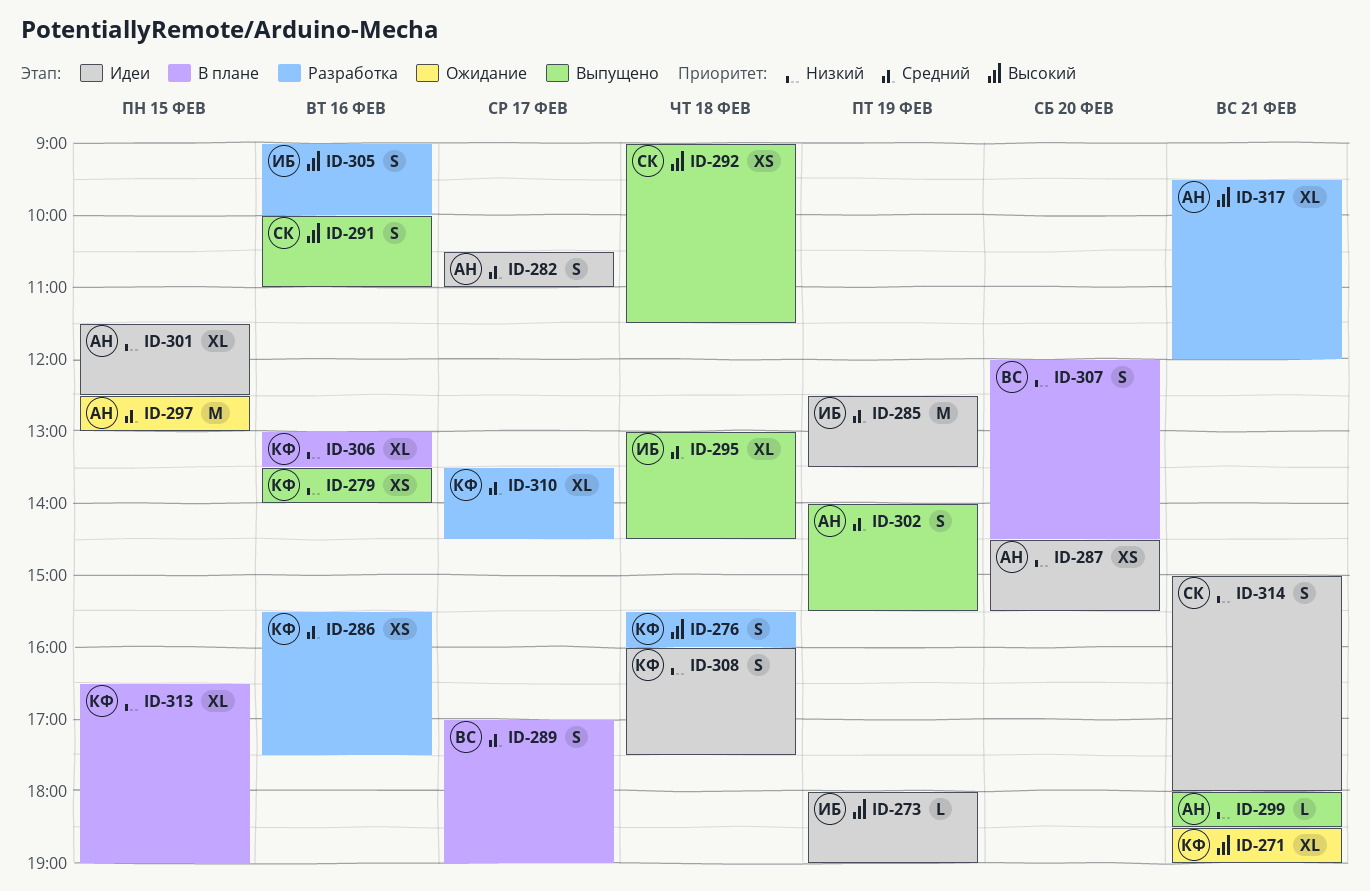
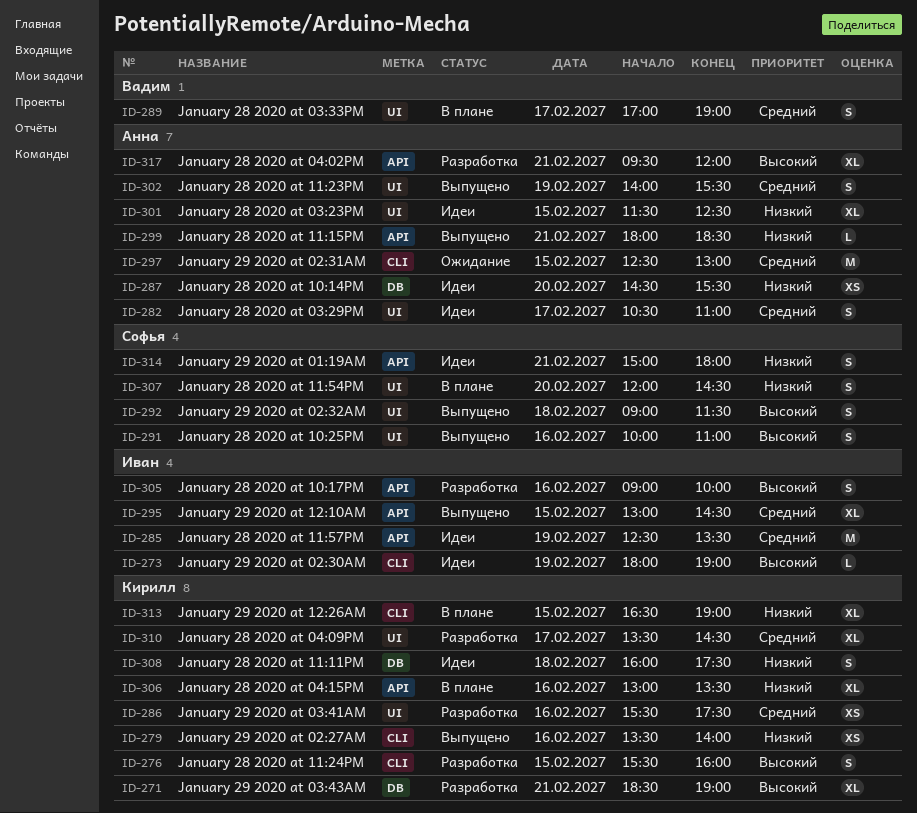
ID-271, status: Ожидание -> Разработка
ID-276, day: Feb 18 -> Feb 15
ID-292, estimate: XS -> S
ID-295, day: Feb 18 -> Feb 15
ID-307, owner: Вадим -> Софья

